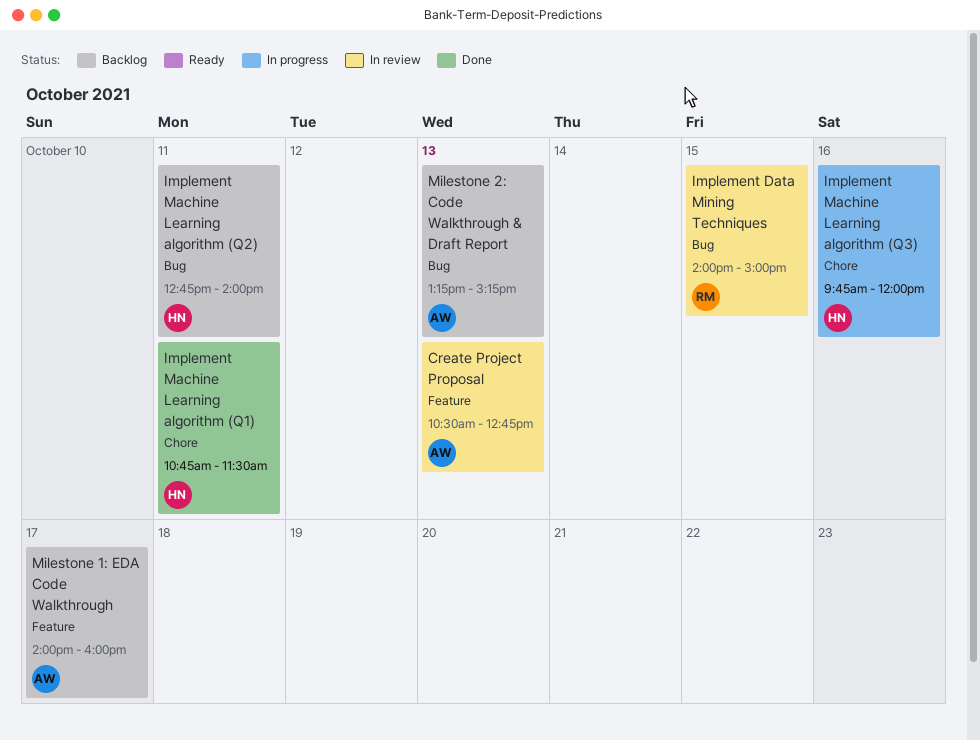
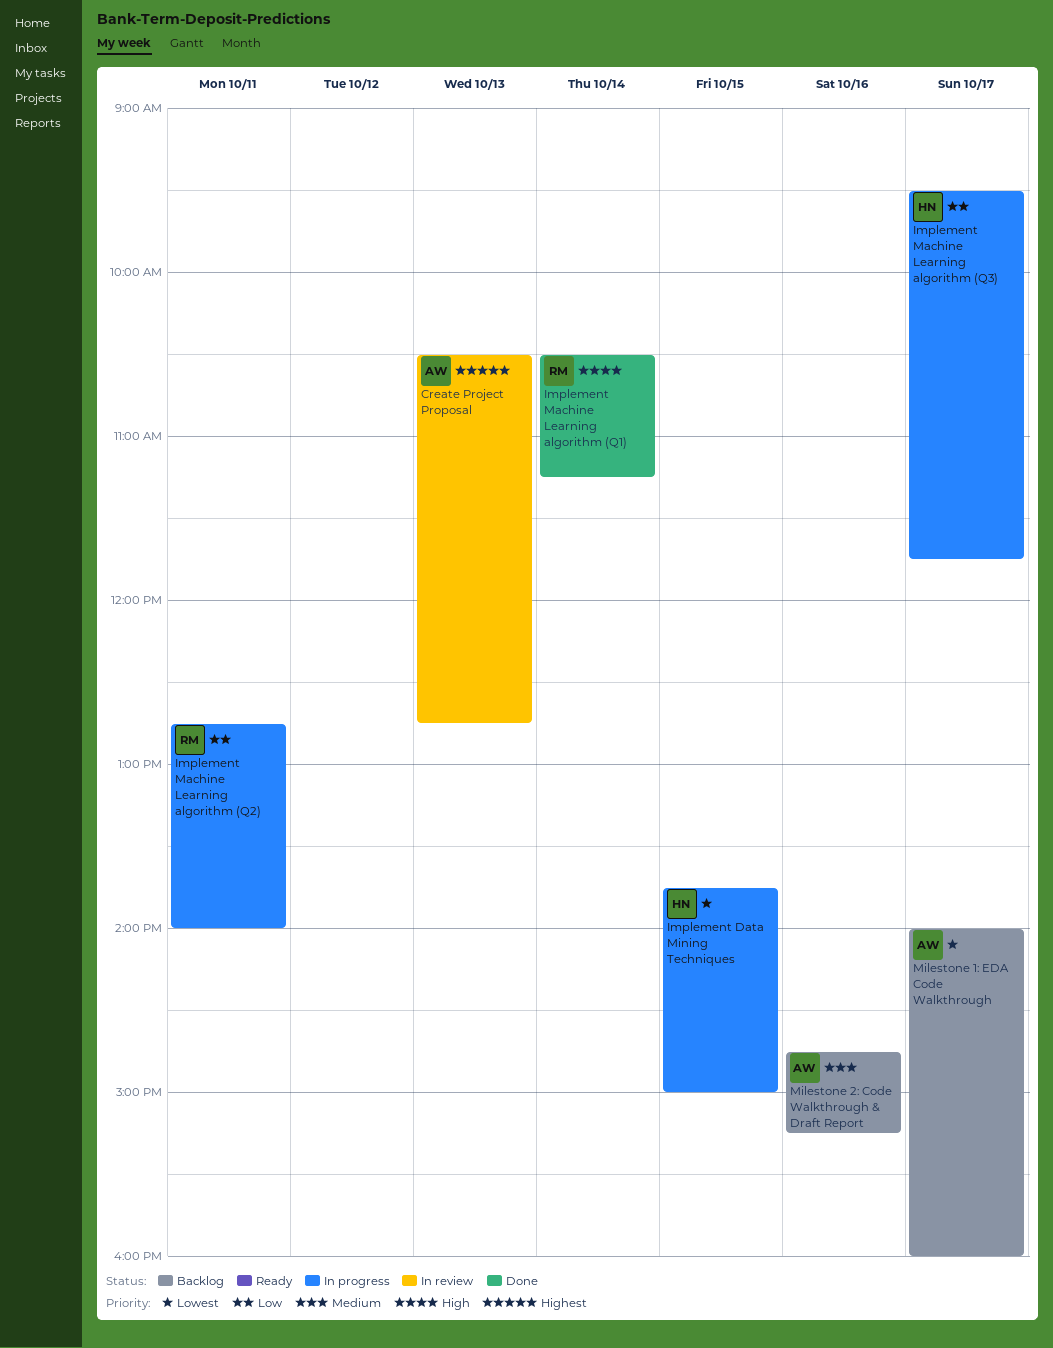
Implement Data Mining Techniques, status: In review -> In progress
Implement Data Mining Techniques, owner: RM -> HN
Implement Data Mining Techniques, begins: 14:00 -> 13:45
Implement Machine Learning algorithm (Q1), owner: HN -> RM
Implement Machine Learning algorithm (Q1), day: Oct 11 -> Oct 14
Implement Machine Learning algorithm (Q1), begins: 10:45 -> 10:30
Implement Machine Learning algorithm (Q1), ends: 11:30 -> 11:15
Implement Machine Learning algorithm (Q2), status: Backlog -> In progress
Implement Machine Learning algorithm (Q2), owner: HN -> RM
Implement Machine Learning algorithm (Q3), day: Oct 16 -> Oct 17
Implement Machine Learning algorithm (Q3), begins: 09:45 -> 09:30
Implement Machine Learning algorithm (Q3), ends: 12:00 -> 11:45
Milestone 2: Code Walkthrough & Draft Report, day: Oct 13 -> Oct 16
Milestone 2: Code Walkthrough & Draft Report, begins: 13:15 -> 14:45

